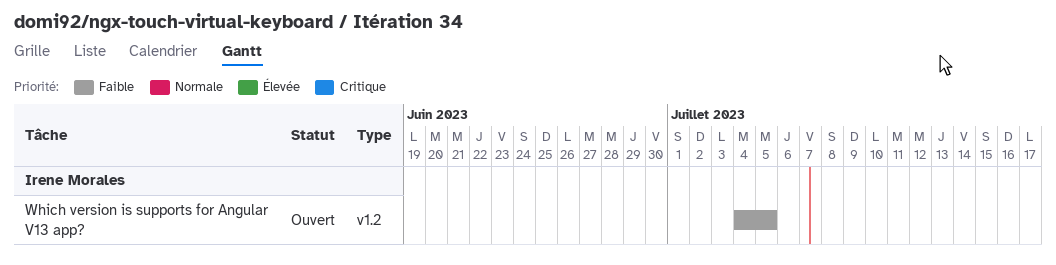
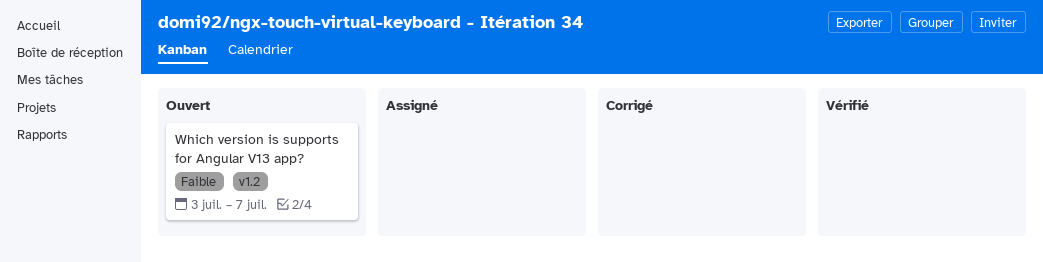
Which version is supports for Angular V13 app?, start: Jul 4 -> Jul 3
Which version is supports for Angular V13 app?, due: Jul 5 -> Jul 7

